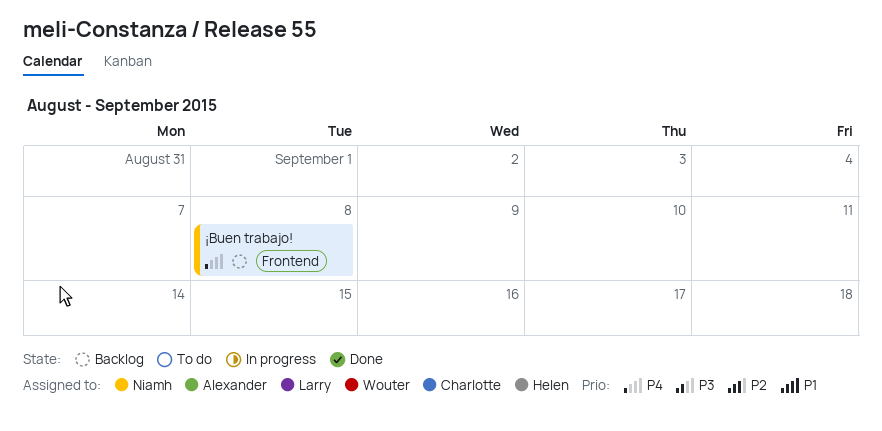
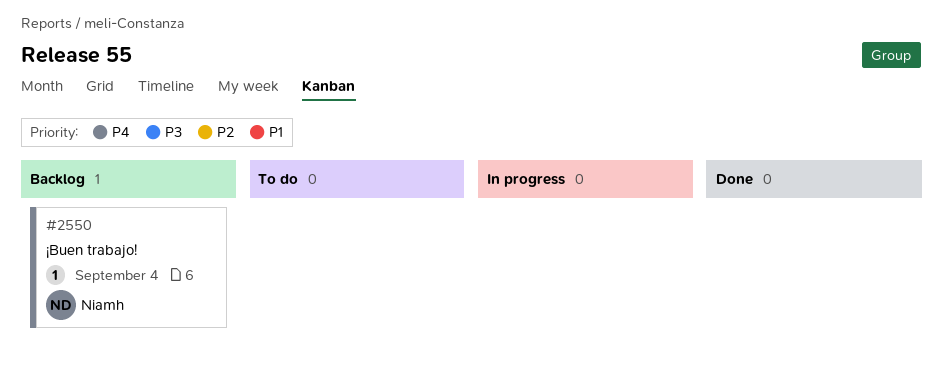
¡Buen trabajo!, due: Sep 8 -> Sep 4

